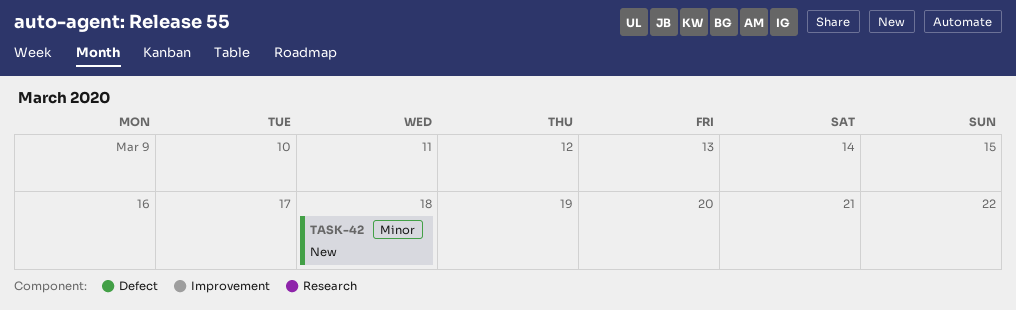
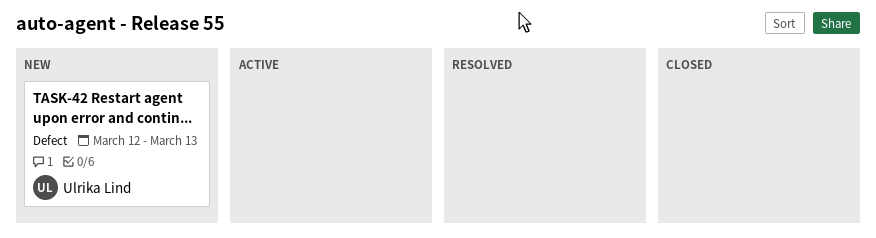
TASK-42, due: Mar 18 -> Mar 13

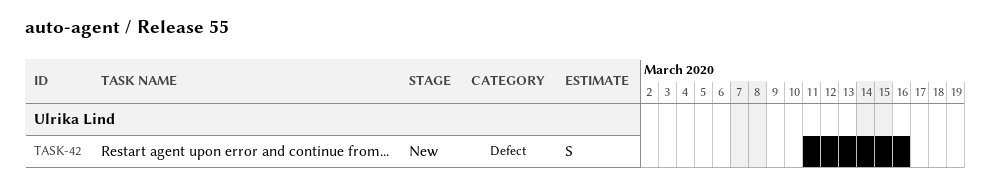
TASK-42, start: Mar 12 -> Mar 11
TASK-42, due: Mar 13 -> Mar 16

